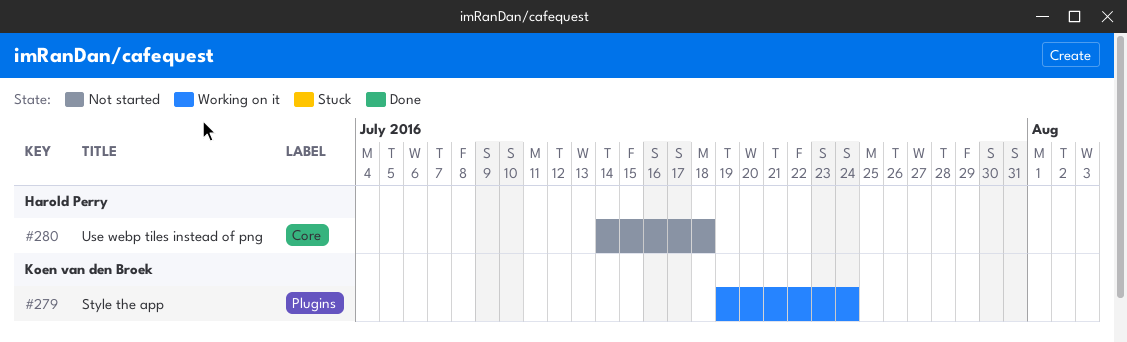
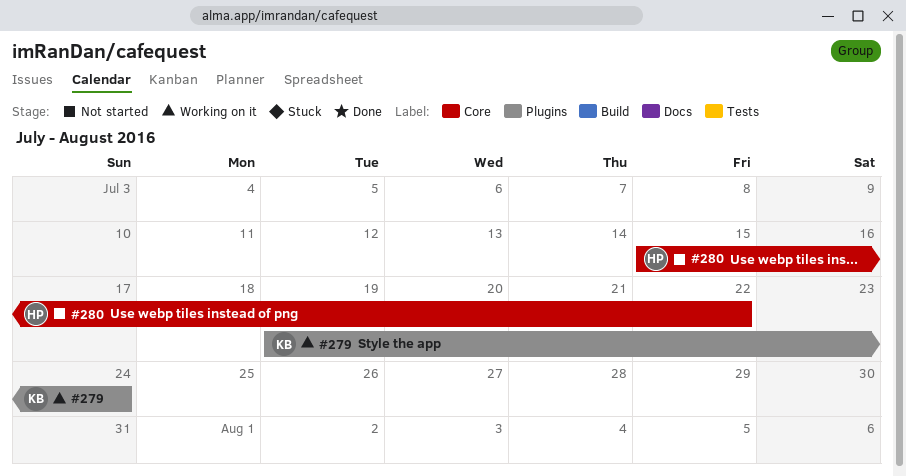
#280, start: Jul 14 -> Jul 15
#280, due: Jul 18 -> Jul 22

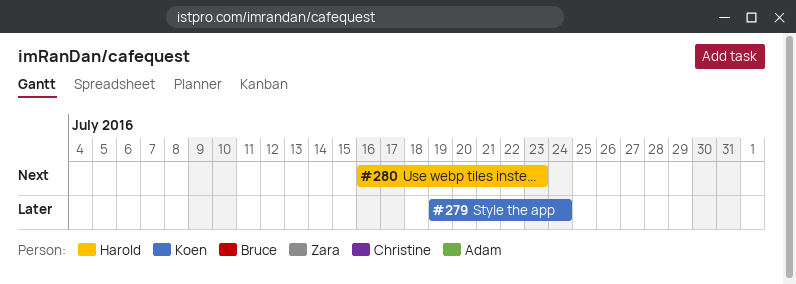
#280, start: Jul 15 -> Jul 16
#280, due: Jul 22 -> Jul 23

